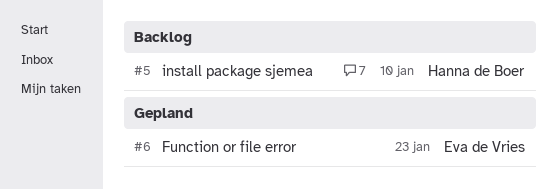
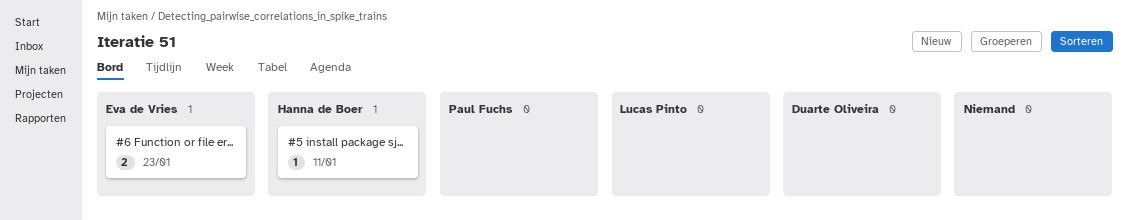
#5, due: Jan 10 -> Jan 11

